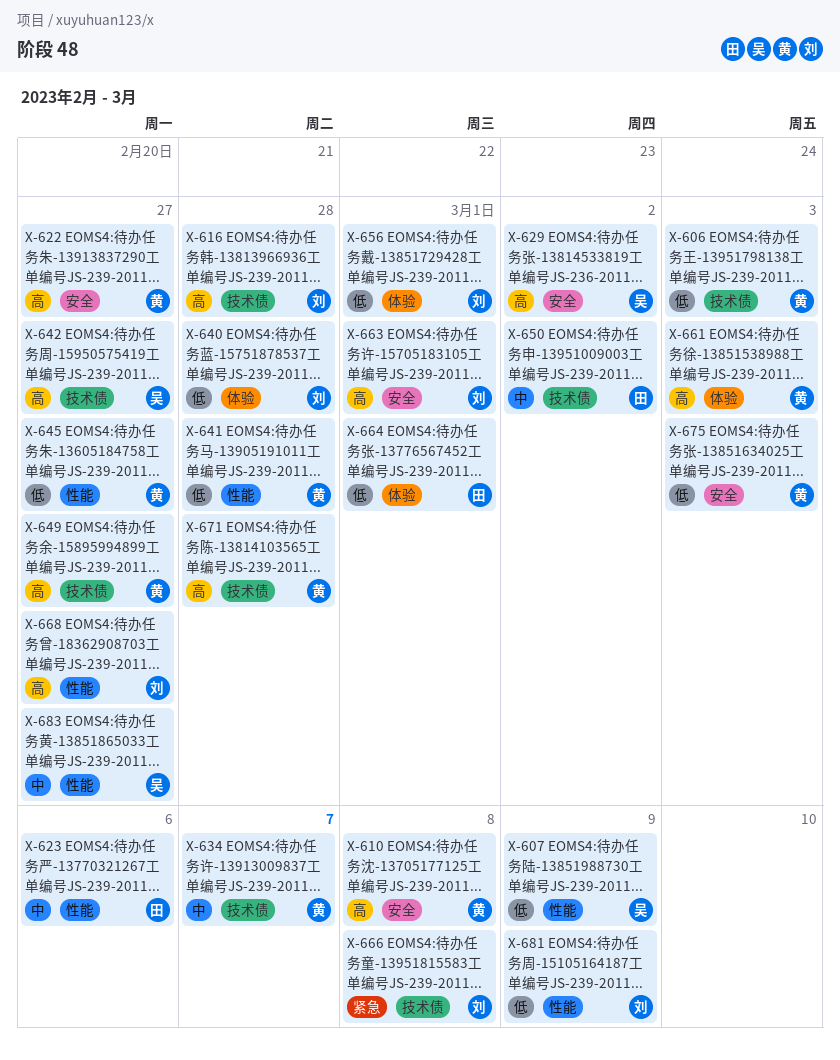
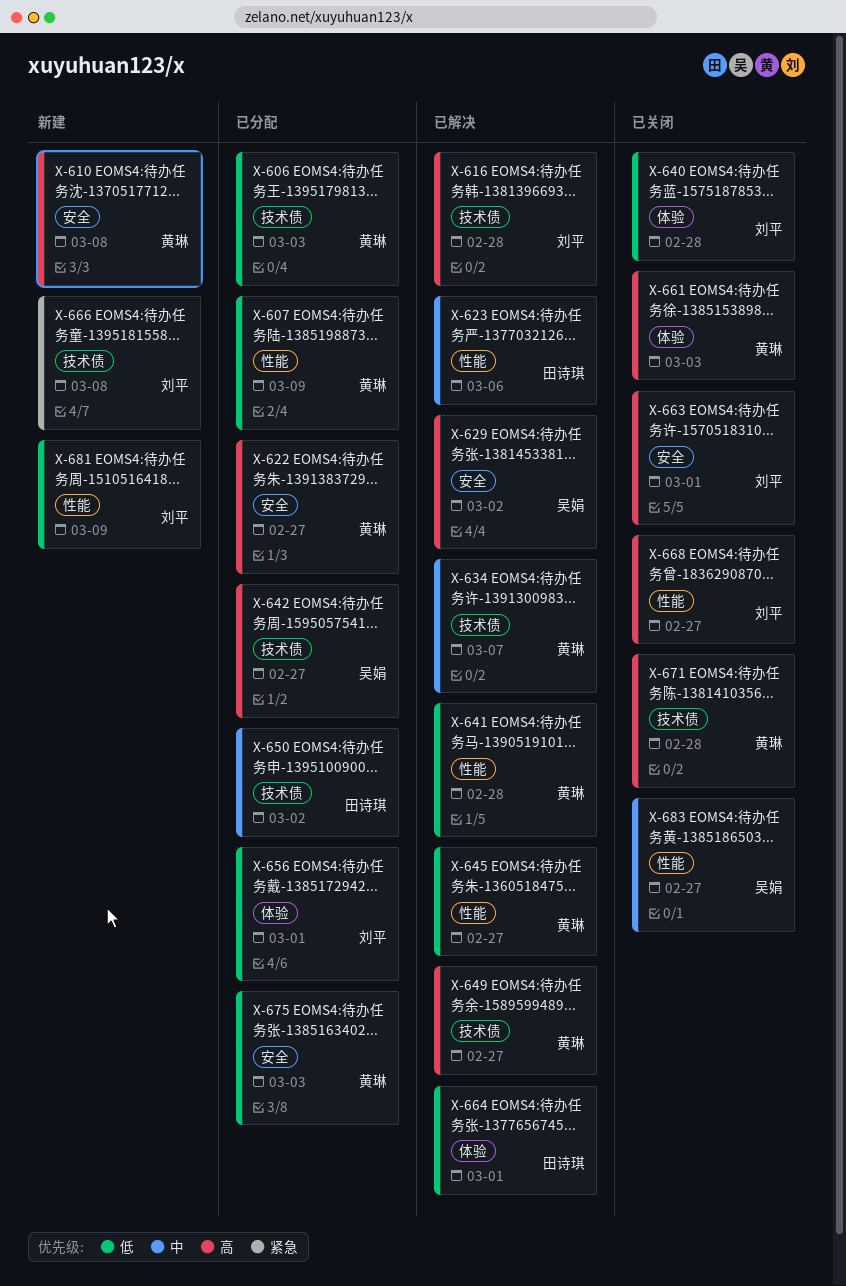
X-607, owner: 吴娟 -> 黄琳

